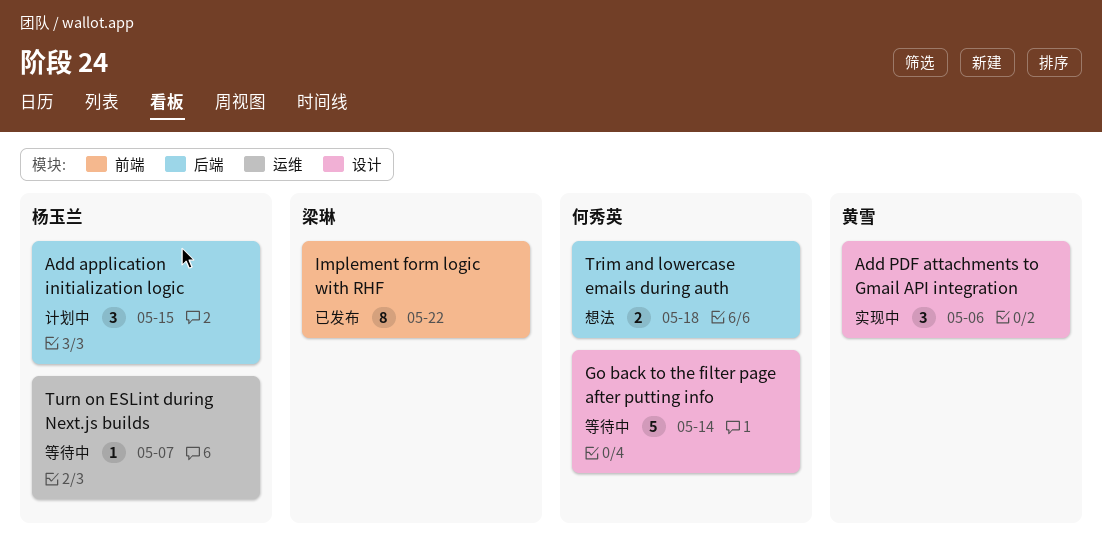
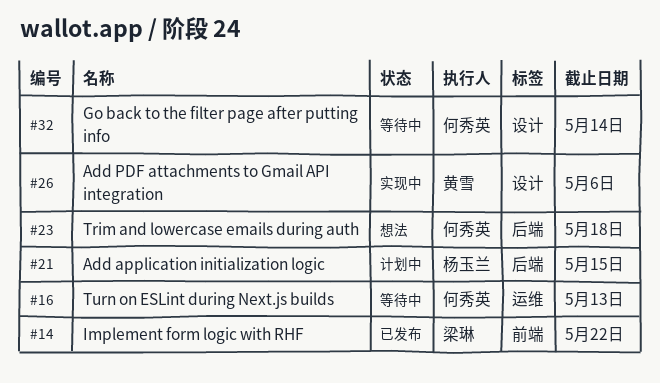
Turn on ESLint during Next.js builds, owner: 杨玉兰 -> 何秀英
Turn on ESLint during Next.js builds, due: May 7 -> May 13

